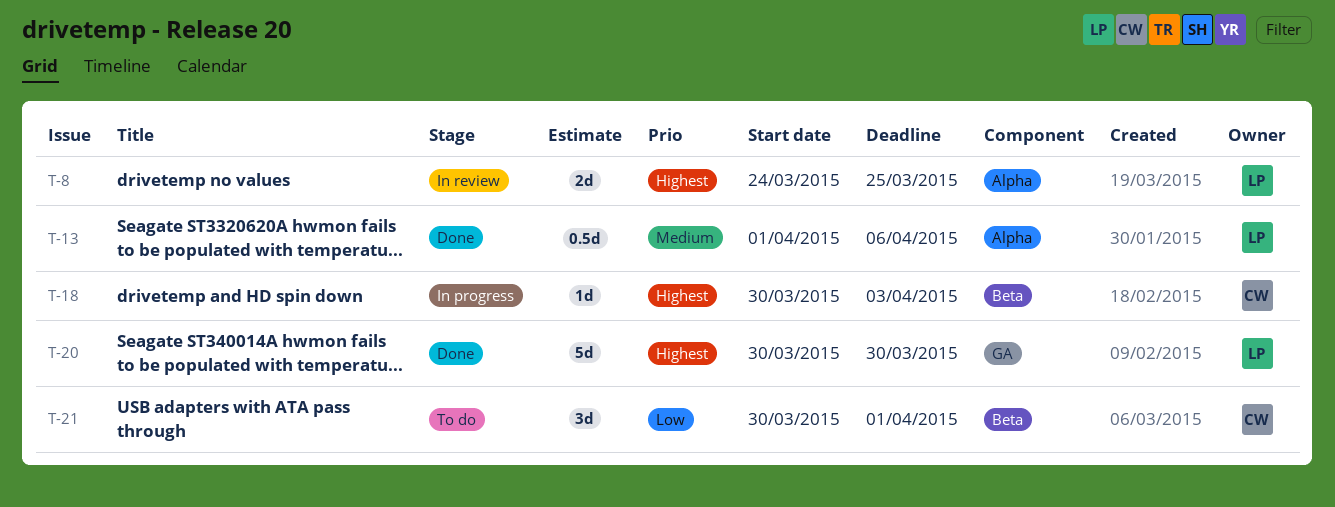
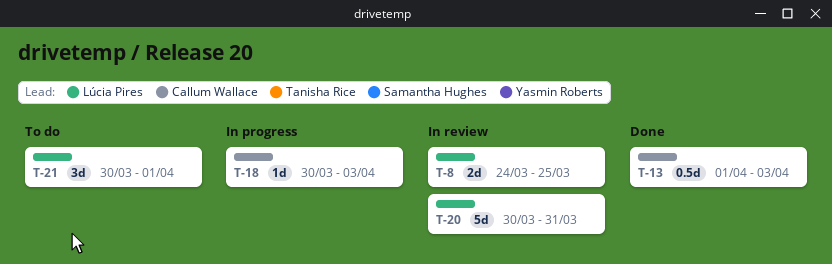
T-13, owner: Lúcia Pires -> Callum Wallace
T-13, due: Apr 6 -> Apr 3
T-20, status: Done -> In review
T-20, due: Mar 30 -> Mar 31
T-21, owner: Callum Wallace -> Lúcia Pires

